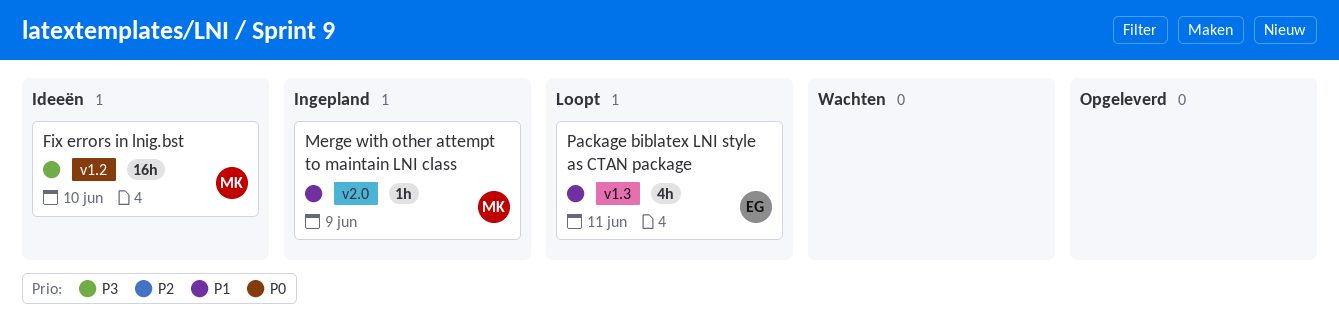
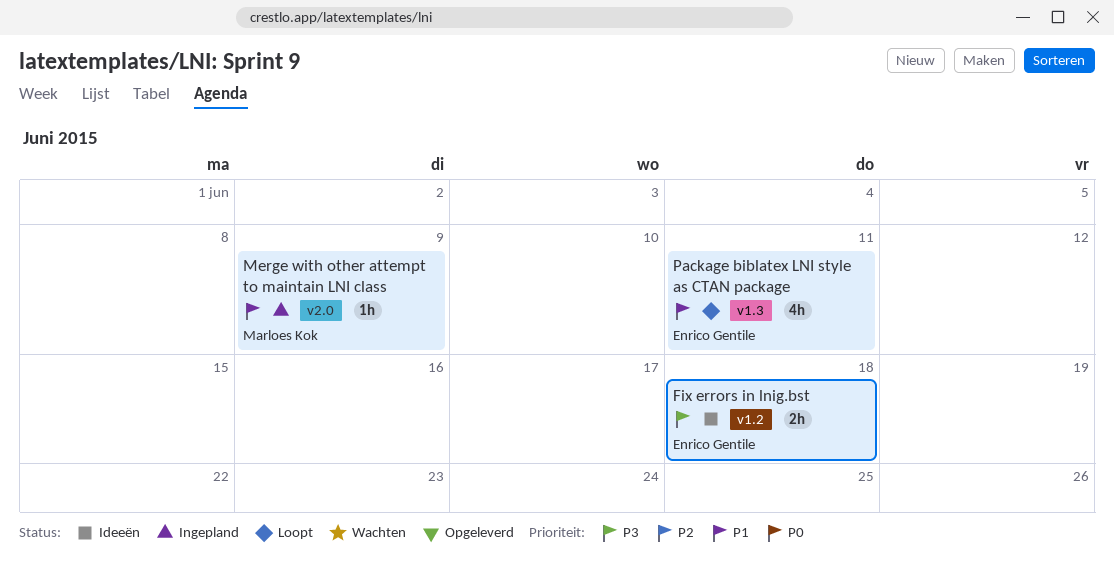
Fix errors in lnig.bst, owner: Marloes Kok -> Enrico Gentile
Fix errors in lnig.bst, estimate: 16h -> 2h
Fix errors in lnig.bst, due: Jun 10 -> Jun 18

